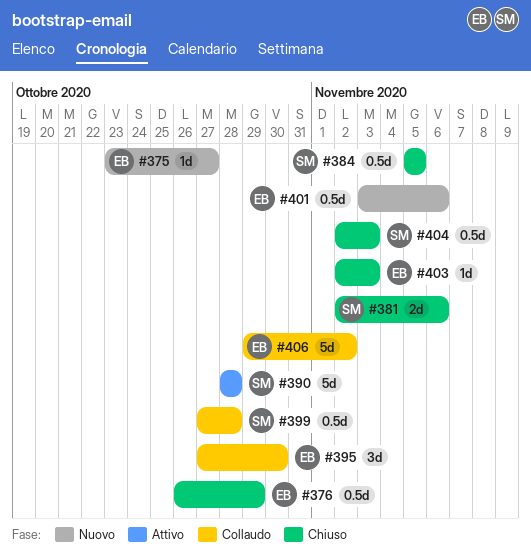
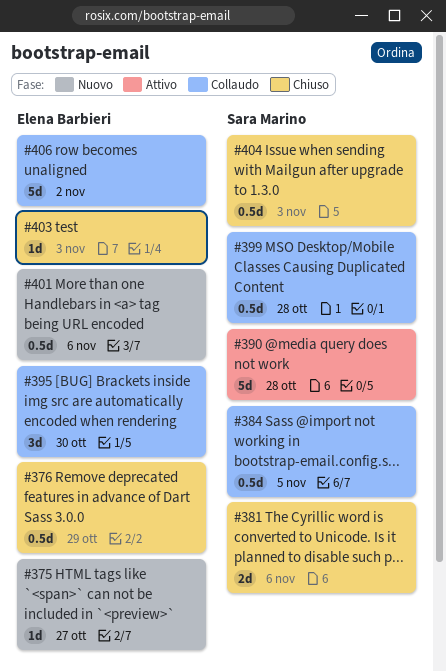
#384, status: Chiuso -> Collaudo

